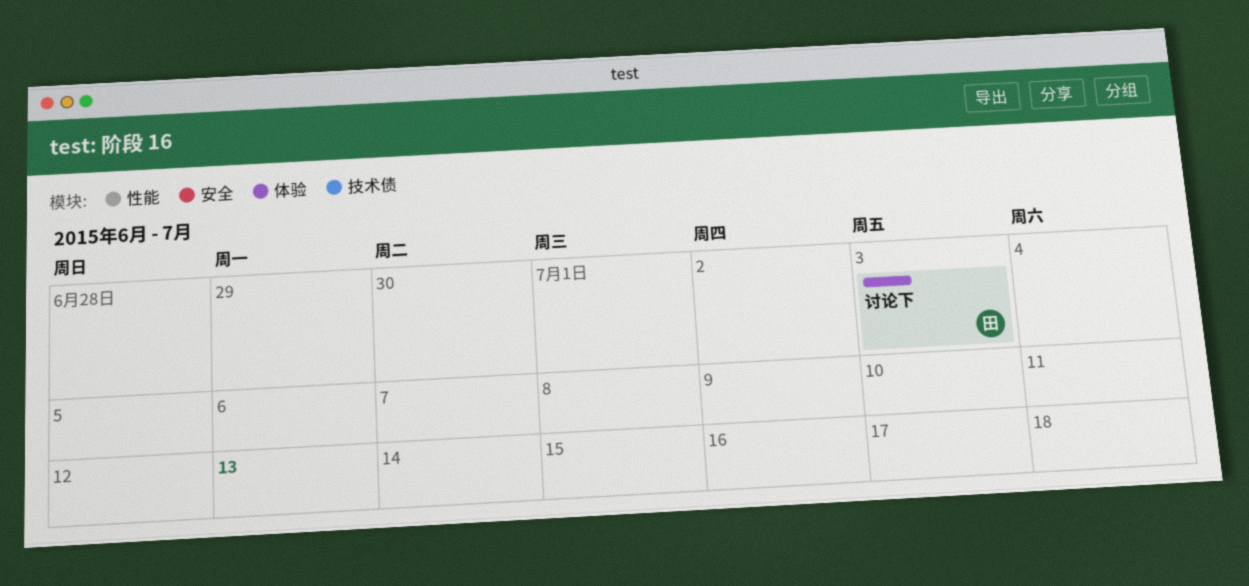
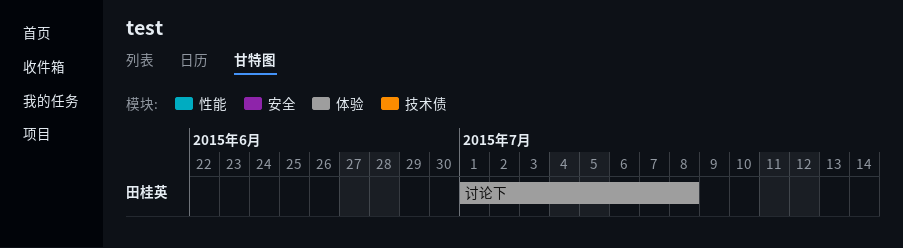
讨论下, due: Jul 3 -> Jul 8

